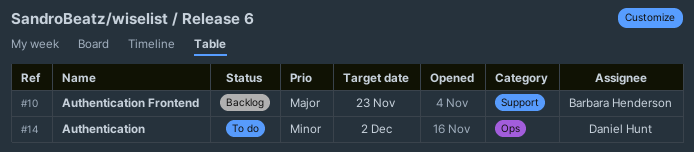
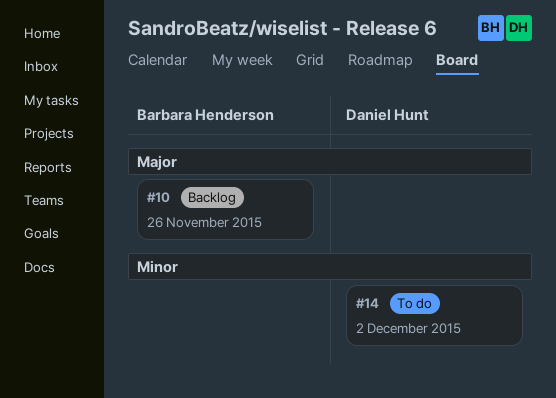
#10, due: Nov 23 -> Nov 26

